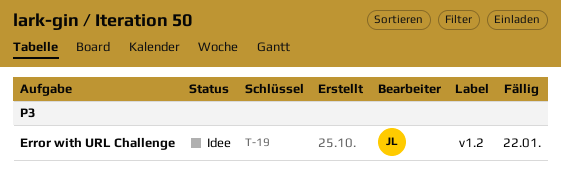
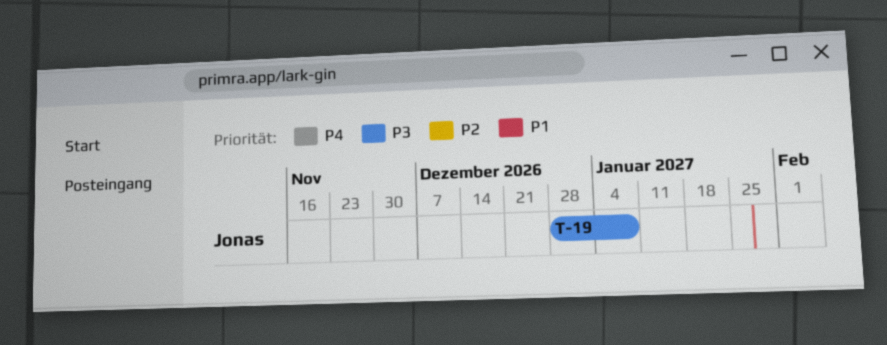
T-19, due: Jan 22 -> Jan 8

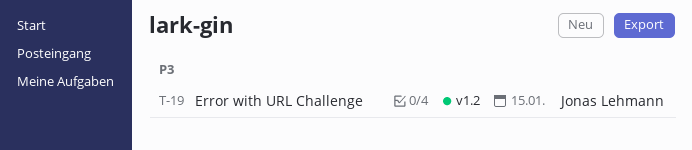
T-19, due: Jan 8 -> Jan 15

